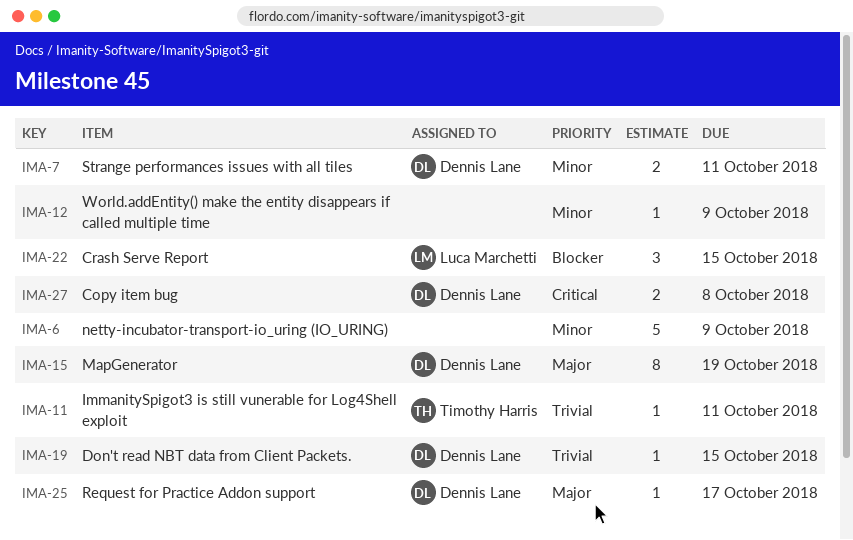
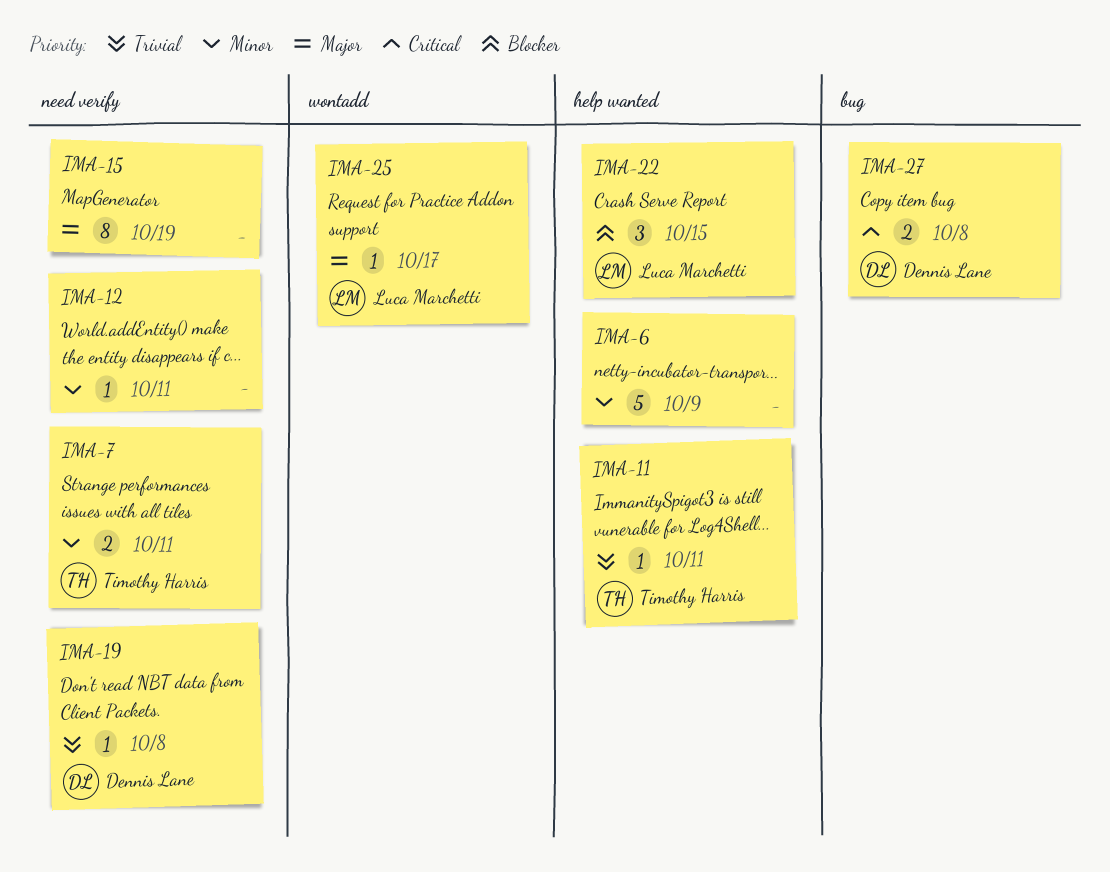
IMA-7, owner: Dennis Lane -> Timothy Harris
IMA-12, due: Oct 9 -> Oct 11
IMA-15, owner: Dennis Lane -> none
IMA-19, due: Oct 15 -> Oct 8
IMA-25, owner: Dennis Lane -> Luca Marchetti

